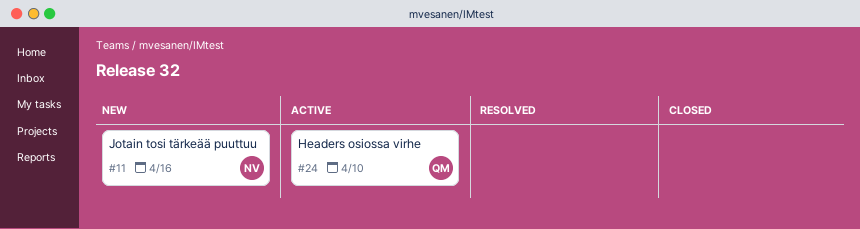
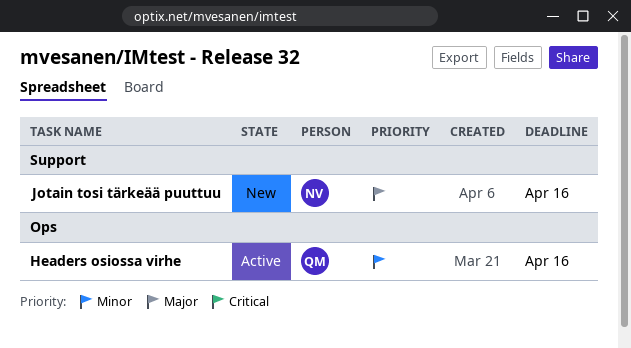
Headers osiossa virhe, due: Apr 10 -> Apr 16

